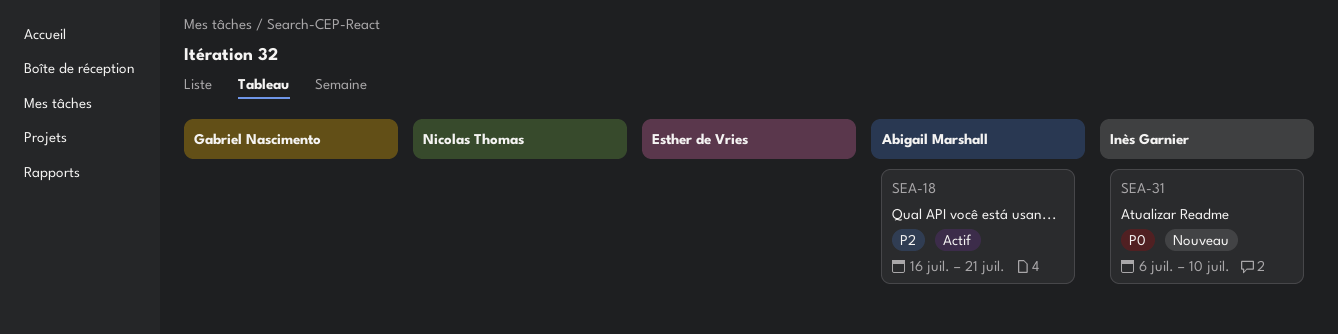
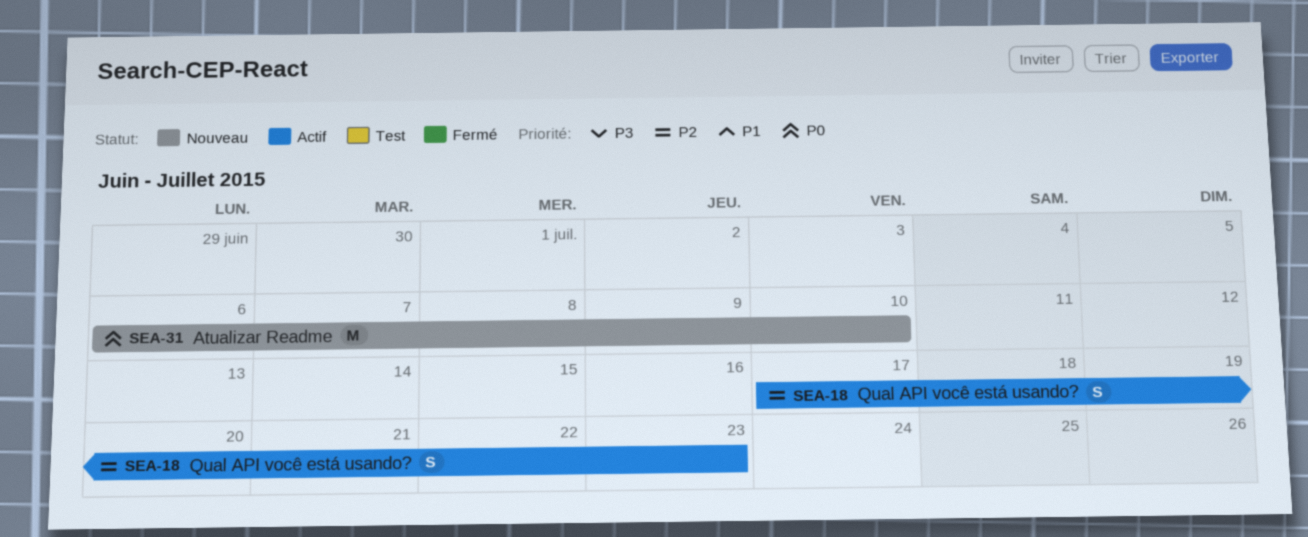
SEA-18, start: Jul 16 -> Jul 17
SEA-18, due: Jul 21 -> Jul 23

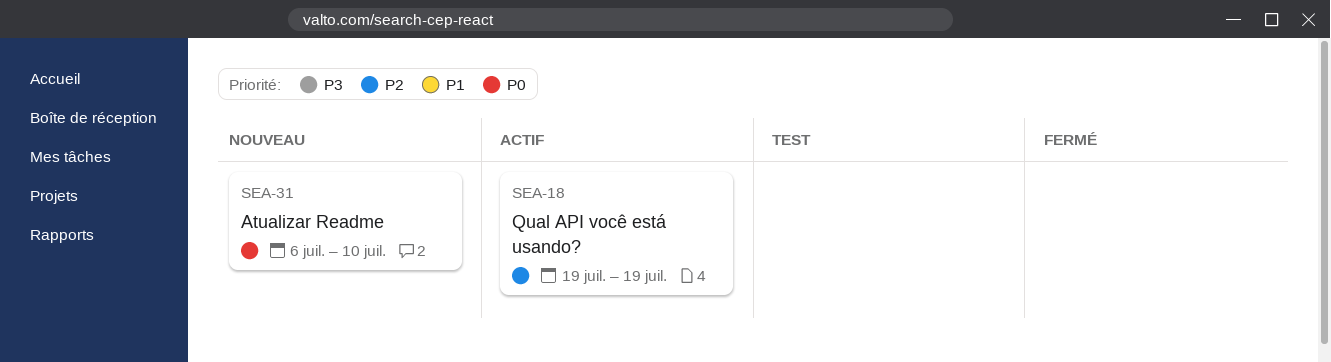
SEA-18, start: Jul 17 -> Jul 19
SEA-18, due: Jul 23 -> Jul 19

